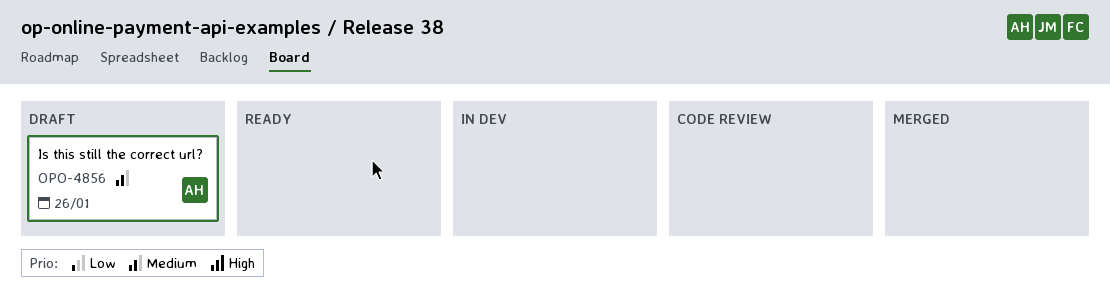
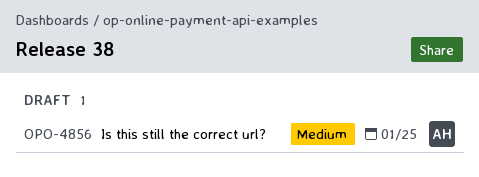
OPO-4856, due: Jan 26 -> Jan 25

